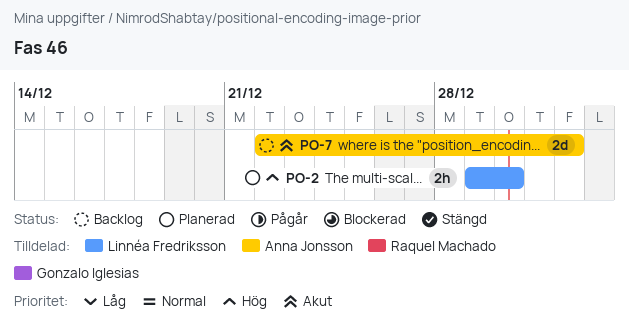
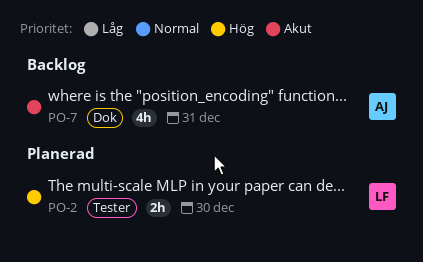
PO-7, estimate: 2d -> 4h
PO-7, due: Jan 1 -> Dec 31

